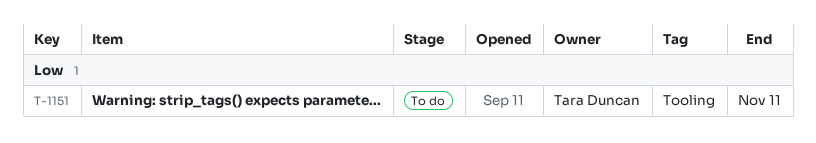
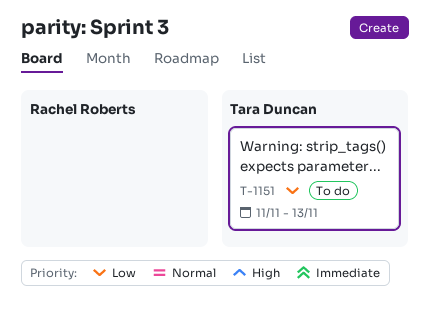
T-1151, due: Nov 11 -> Nov 13

